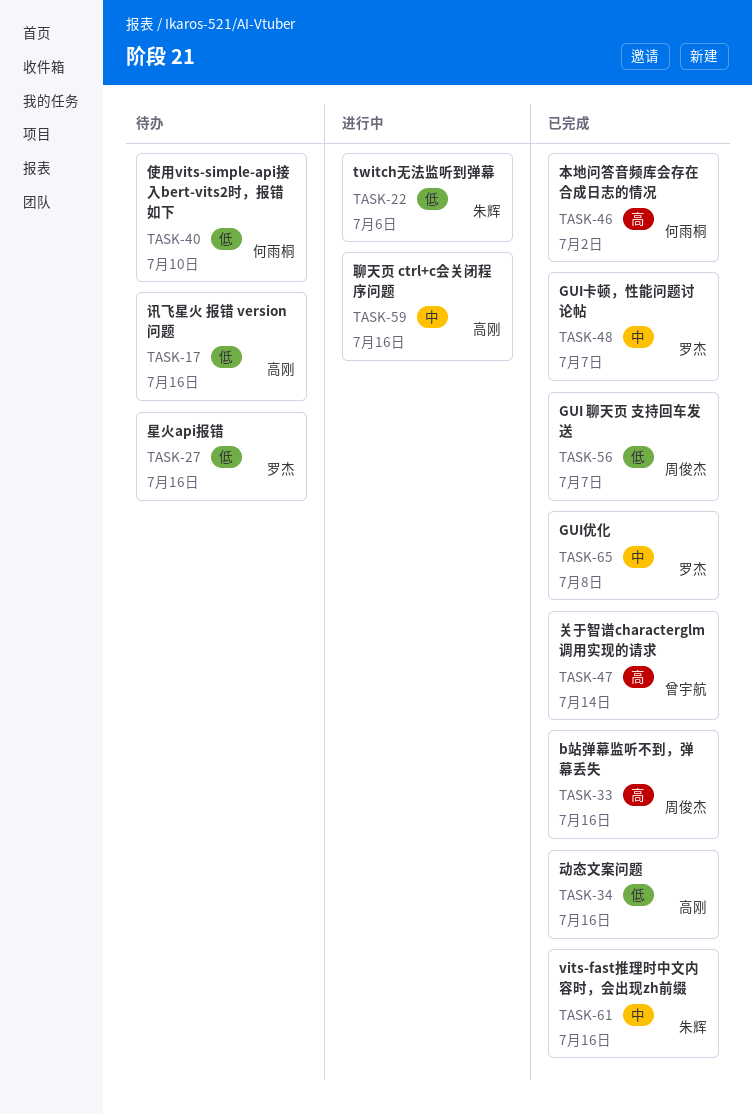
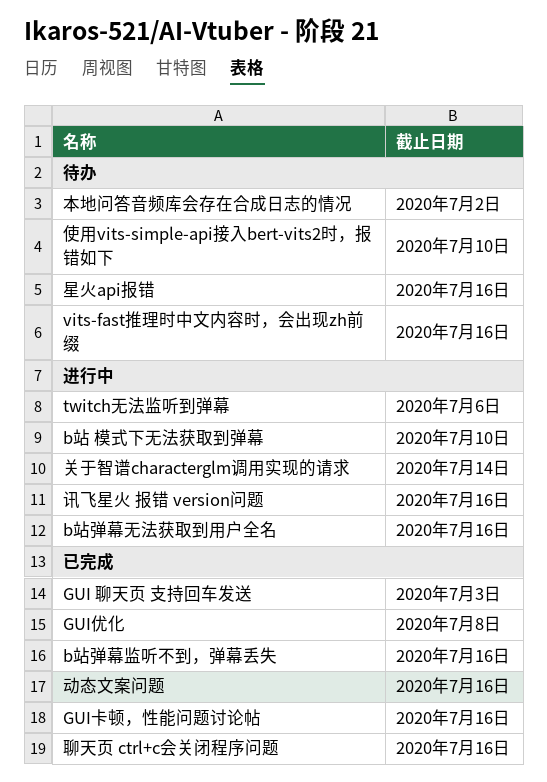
b站 模式下无法获取到弹幕: none -> present
b站弹幕无法获取到用户全名: none -> present
GUI 聊天页 支持回车发送, due: Jul 7 -> Jul 3
GUI卡顿，性能问题讨论帖, due: Jul 7 -> Jul 16
vits-fast推理时中文内容时，会出现zh前缀, status: 已完成 -> 待办
关于智谱characterglm调用实现的请求, status: 已完成 -> 进行中
本地问答音频库会存在合成日志的情况, status: 已完成 -> 待办
聊天页 ctrl+c会关闭程序问题, status: 进行中 -> 已完成
讯飞星火 报错 version问题, status: 待办 -> 进行中

